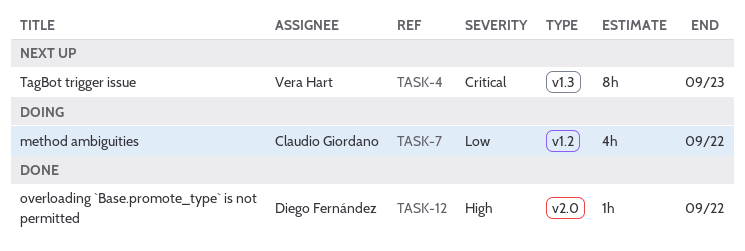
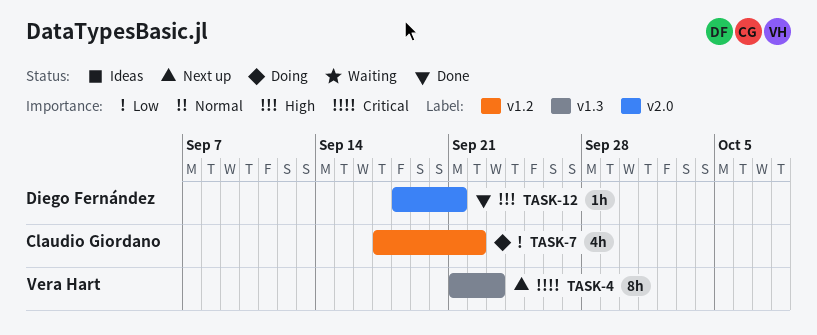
TASK-12, due: Sep 22 -> Sep 21

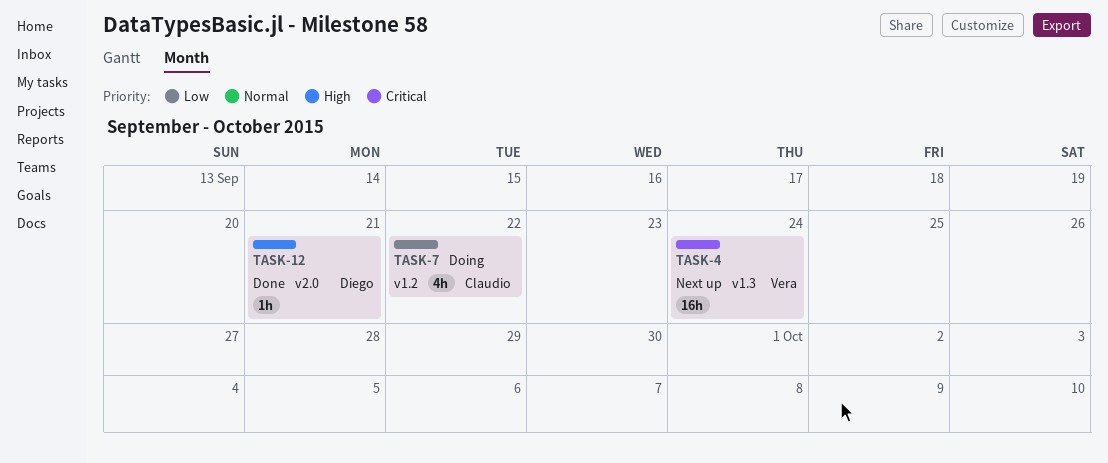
TASK-4, estimate: 8h -> 16h
TASK-4, due: Sep 23 -> Sep 24

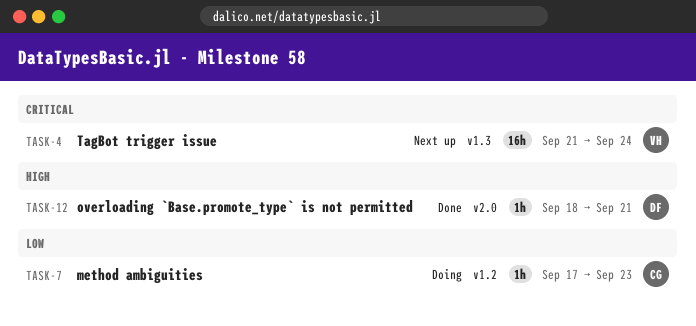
TASK-7, estimate: 4h -> 1h
TASK-7, due: Sep 22 -> Sep 23

